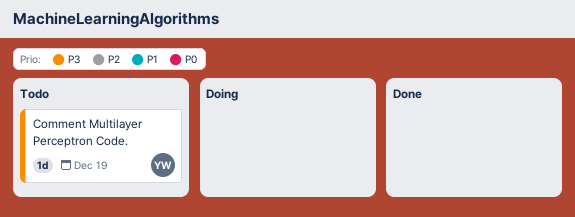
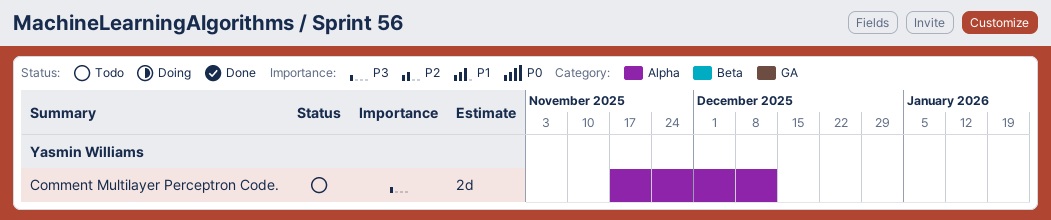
Comment Multilayer Perceptron Code., estimate: 1d -> 2d
Comment Multilayer Perceptron Code., due: Dec 19 -> Dec 12

